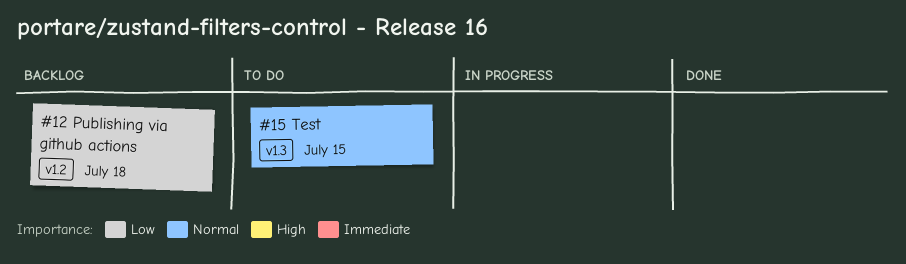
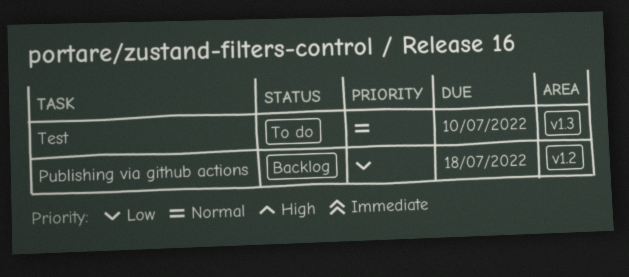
Test, due: Jul 15 -> Jul 10

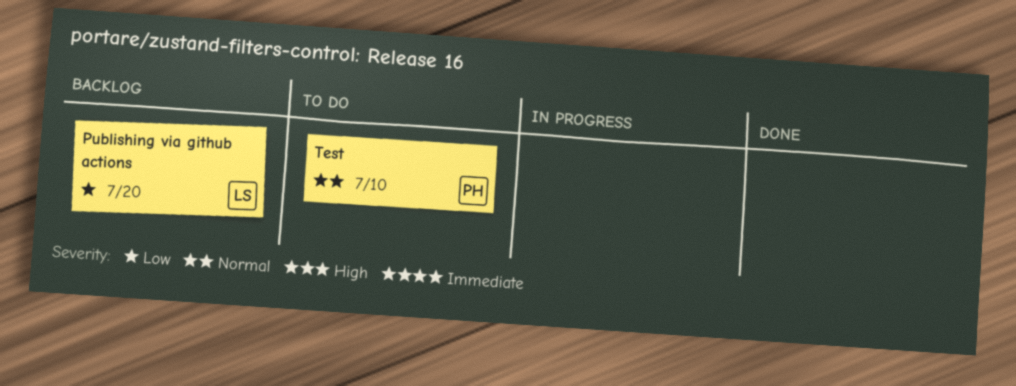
Publishing via github actions, due: Jul 18 -> Jul 20

